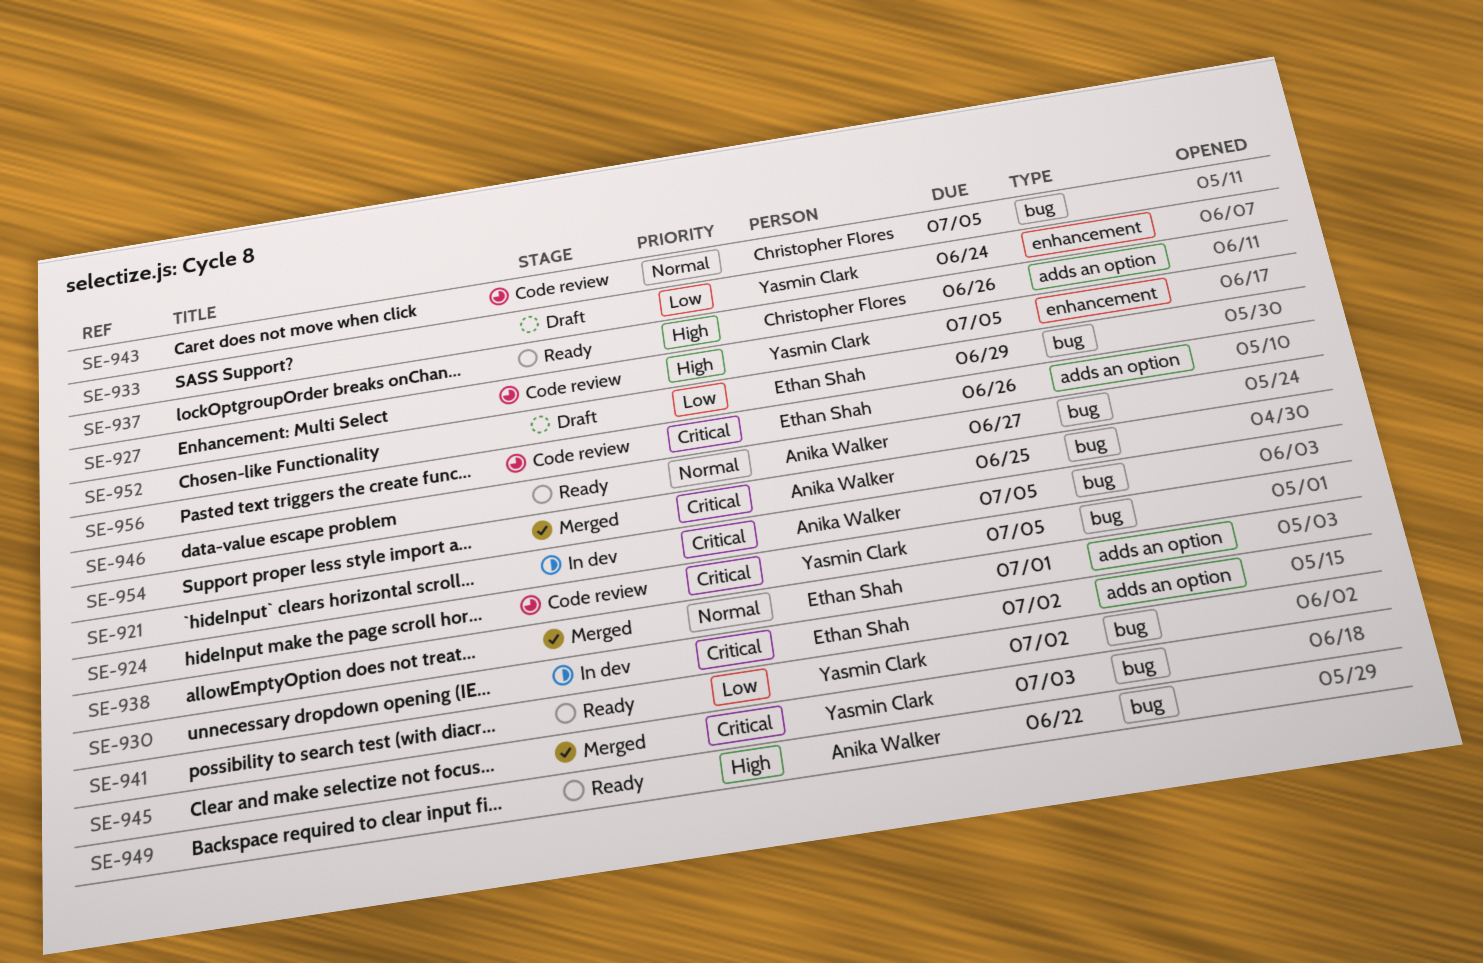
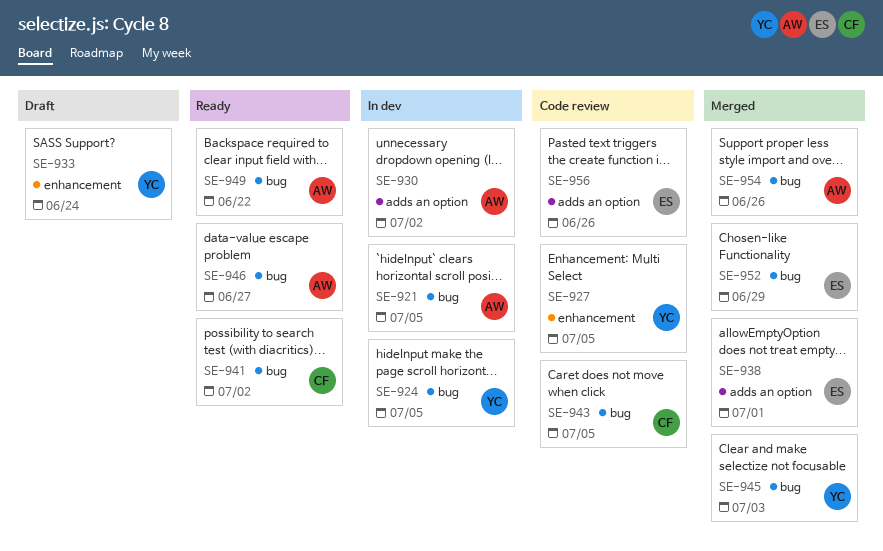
SE-924, status: Code review -> In dev
SE-930, owner: Ethan Shah -> Anika Walker
SE-937: present -> none
SE-941, owner: Yasmin Clark -> Christopher Flores
SE-952, status: Draft -> Merged
SE-954, due: Jun 25 -> Jun 26

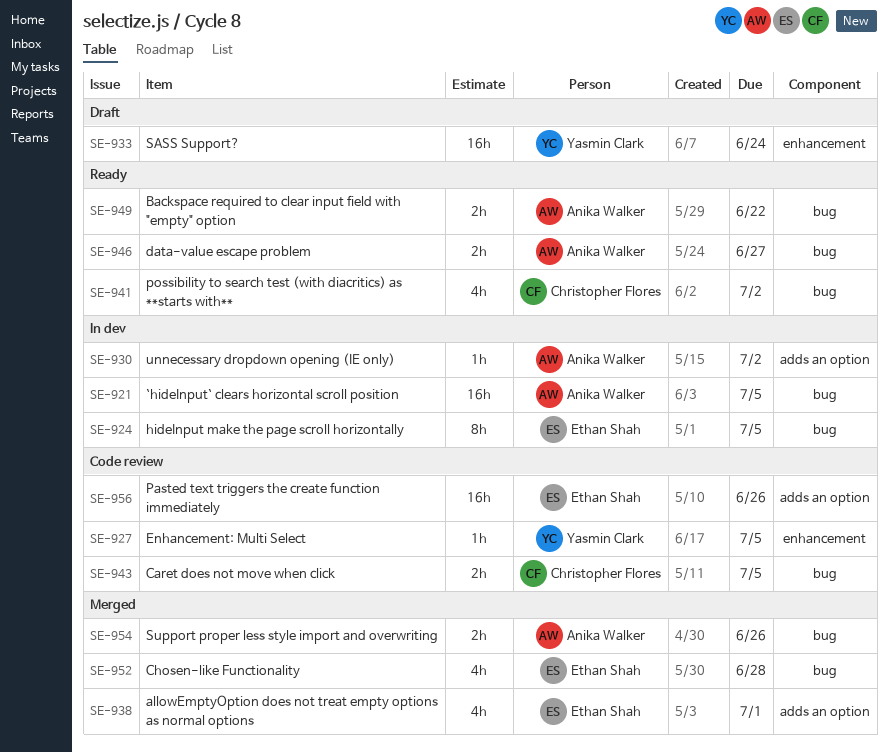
SE-924, owner: Yasmin Clark -> Ethan Shah
SE-945: present -> none
SE-952, due: Jun 29 -> Jun 28

